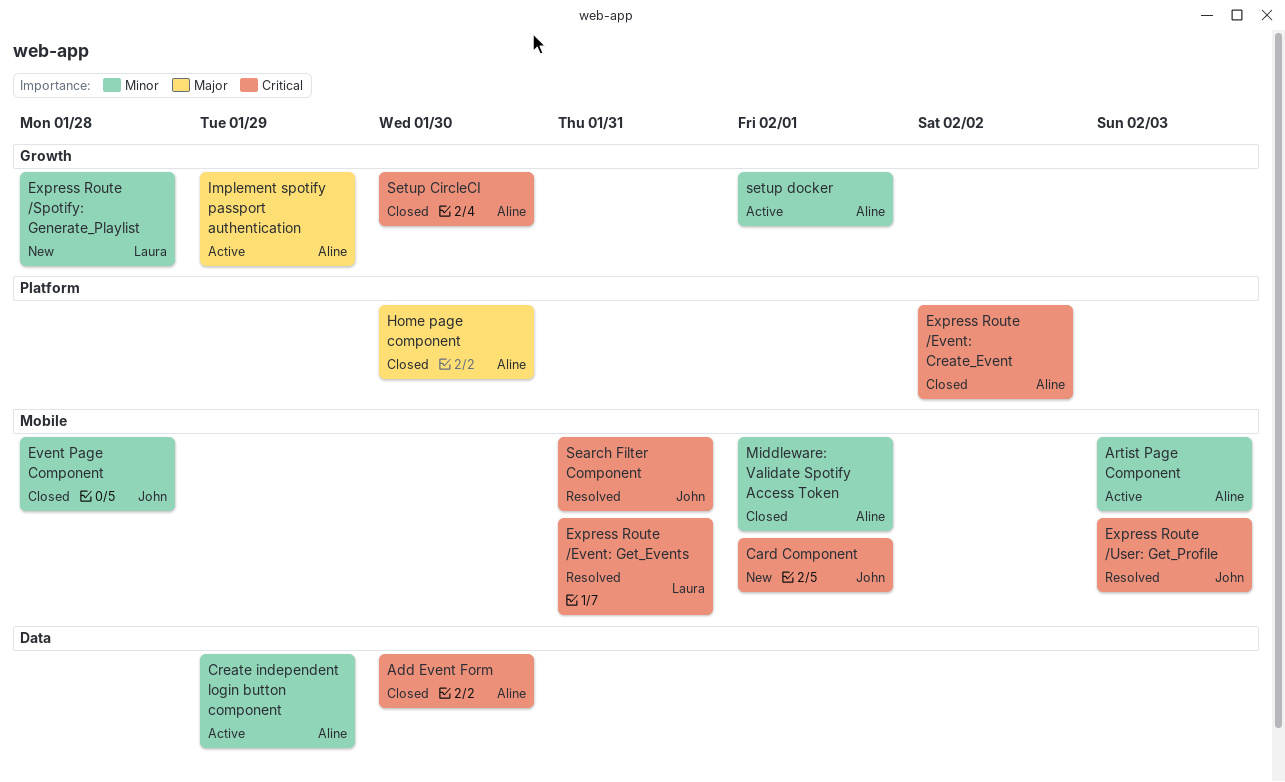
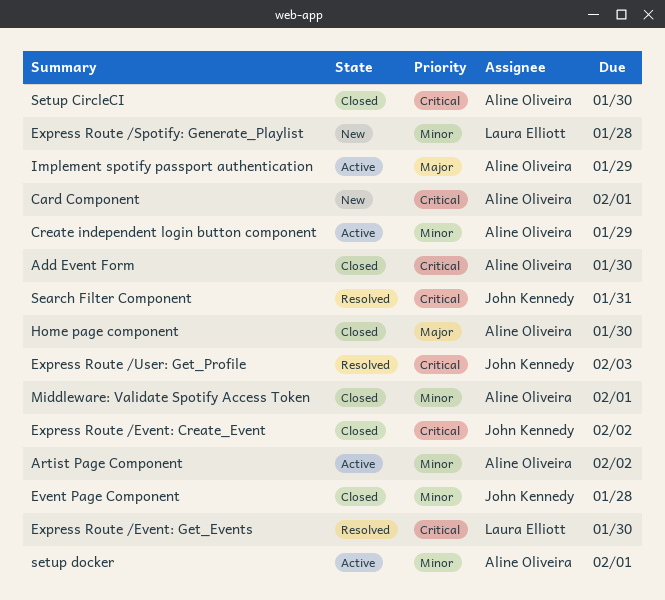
Artist Page Component, due: Feb 3 -> Feb 2
Card Component, owner: John Kennedy -> Aline Oliveira
Express Route /Event: Create_Event, owner: Aline Oliveira -> John Kennedy
Express Route /Event: Get_Events, due: Jan 31 -> Jan 30

